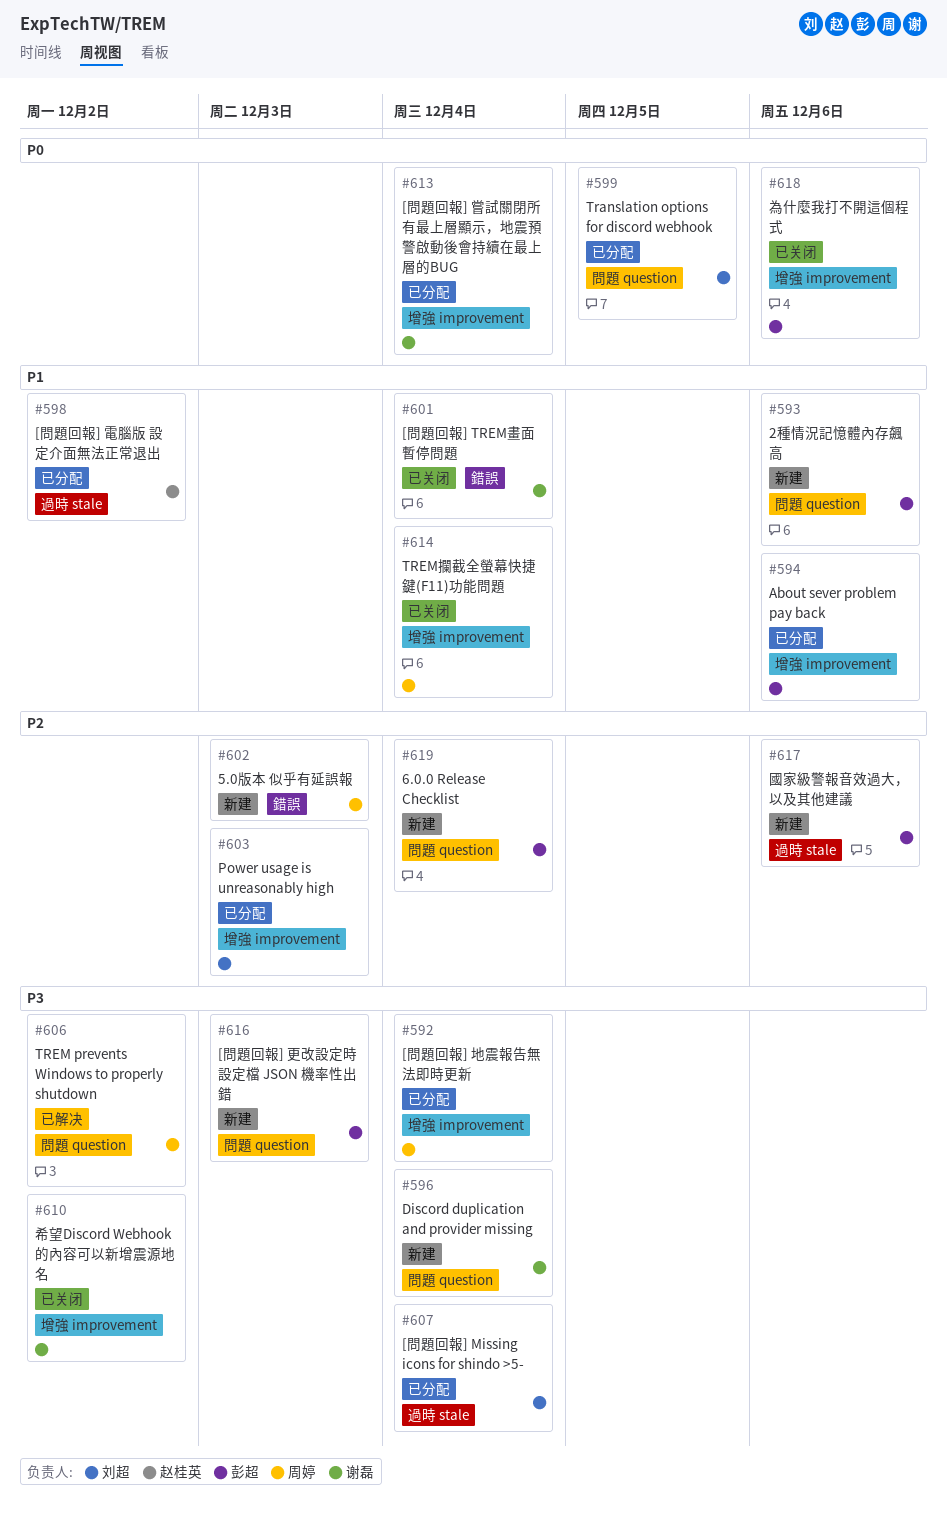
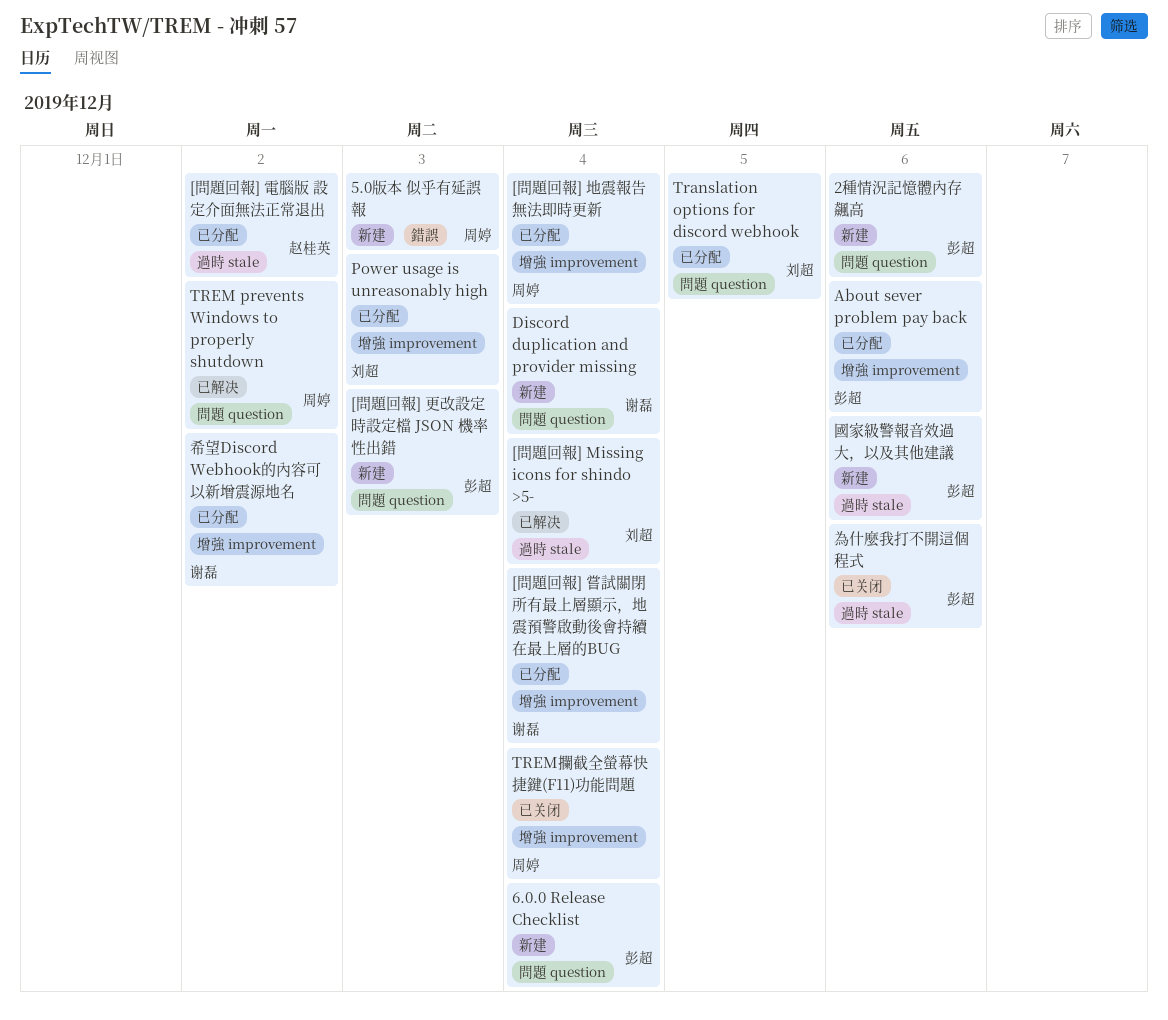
[問題回報] Missing icons for shindo >5-, status: 已分配 -> 已解决
[問題回報] TREM畫面暫停問題: present -> none
希望Discord Webhook的內容可以新增震源地名, status: 已关闭 -> 已分配
為什麼我打不開這個程式, label: 增強 improvement -> 過時 stale

